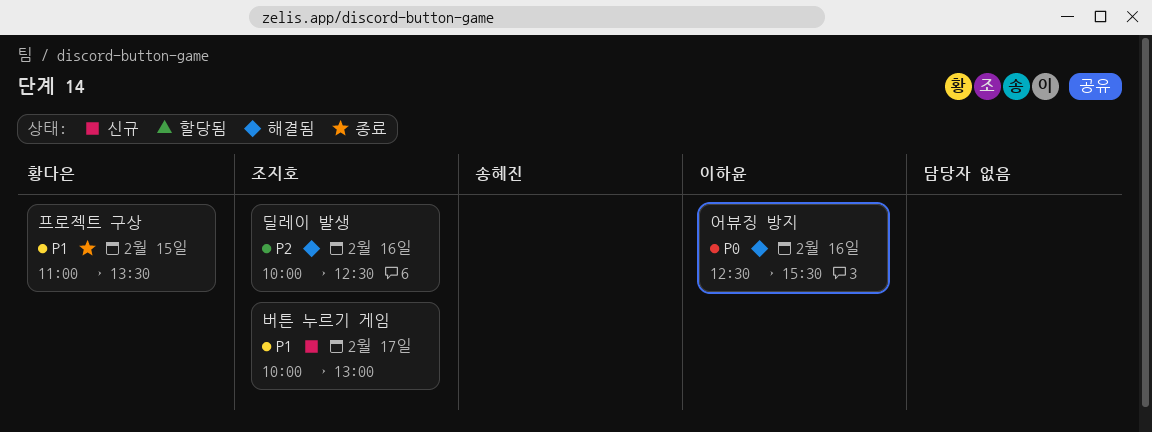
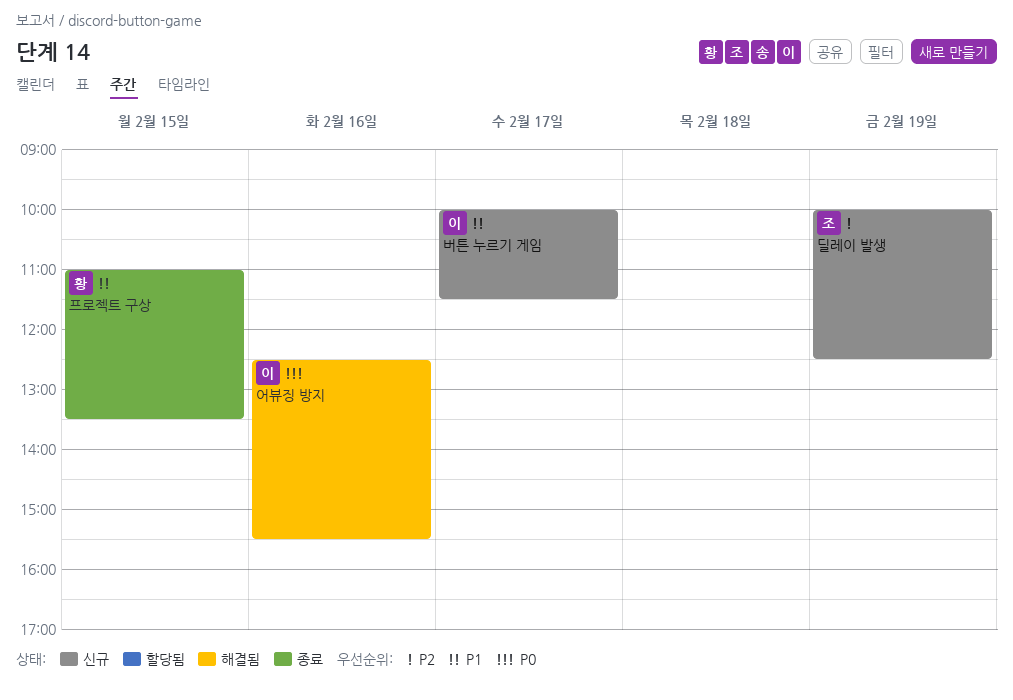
딜레이 발생, status: 해결됨 -> 신규
딜레이 발생, day: Feb 16 -> Feb 19
버튼 누르기 게임, owner: 조지호 -> 이하윤
버튼 누르기 게임, ends: 13:00 -> 11:30

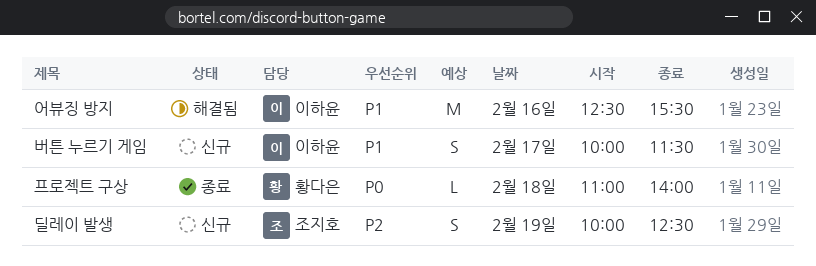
어뷰징 방지, priority: P0 -> P1
프로젝트 구상, priority: P1 -> P0
프로젝트 구상, day: Feb 15 -> Feb 18
프로젝트 구상, ends: 13:30 -> 14:00

